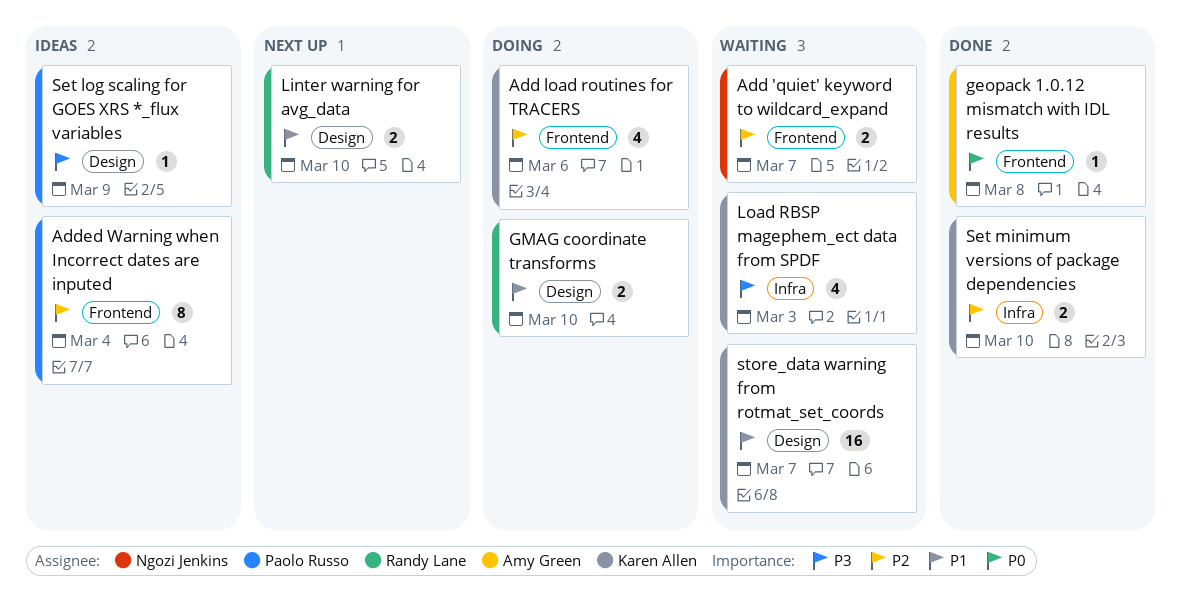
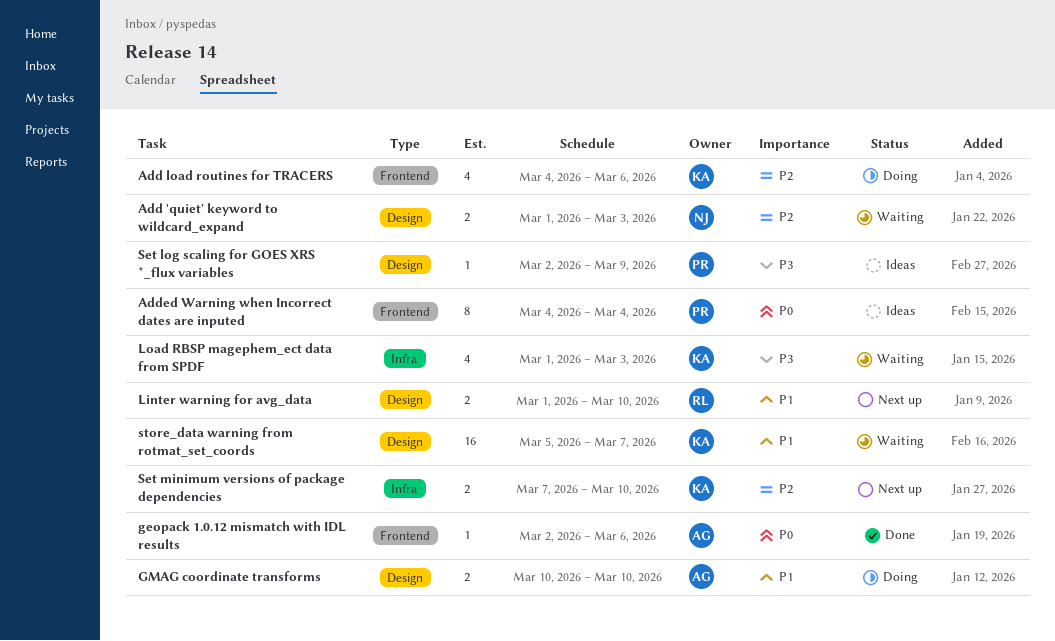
Add 'quiet' keyword to wildcard_expand, label: Frontend -> Design
Add 'quiet' keyword to wildcard_expand, due: Mar 7 -> Mar 3
Added Warning when Incorrect dates are inputed, priority: P2 -> P0
geopack 1.0.12 mismatch with IDL results, due: Mar 8 -> Mar 6
GMAG coordinate transforms, owner: Randy Lane -> Amy Green
Set minimum versions of package dependencies, status: Done -> Next up

